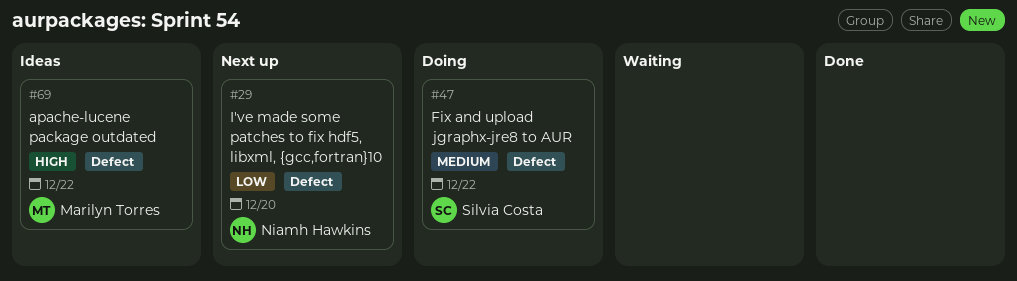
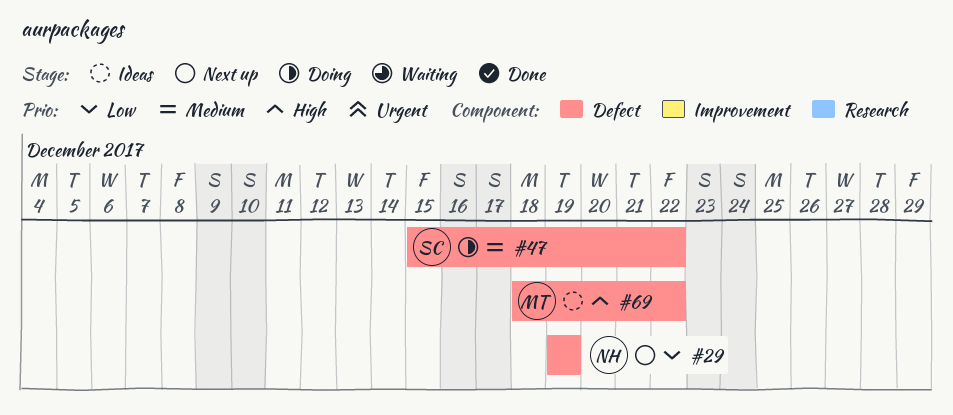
#29, due: Dec 20 -> Dec 19

